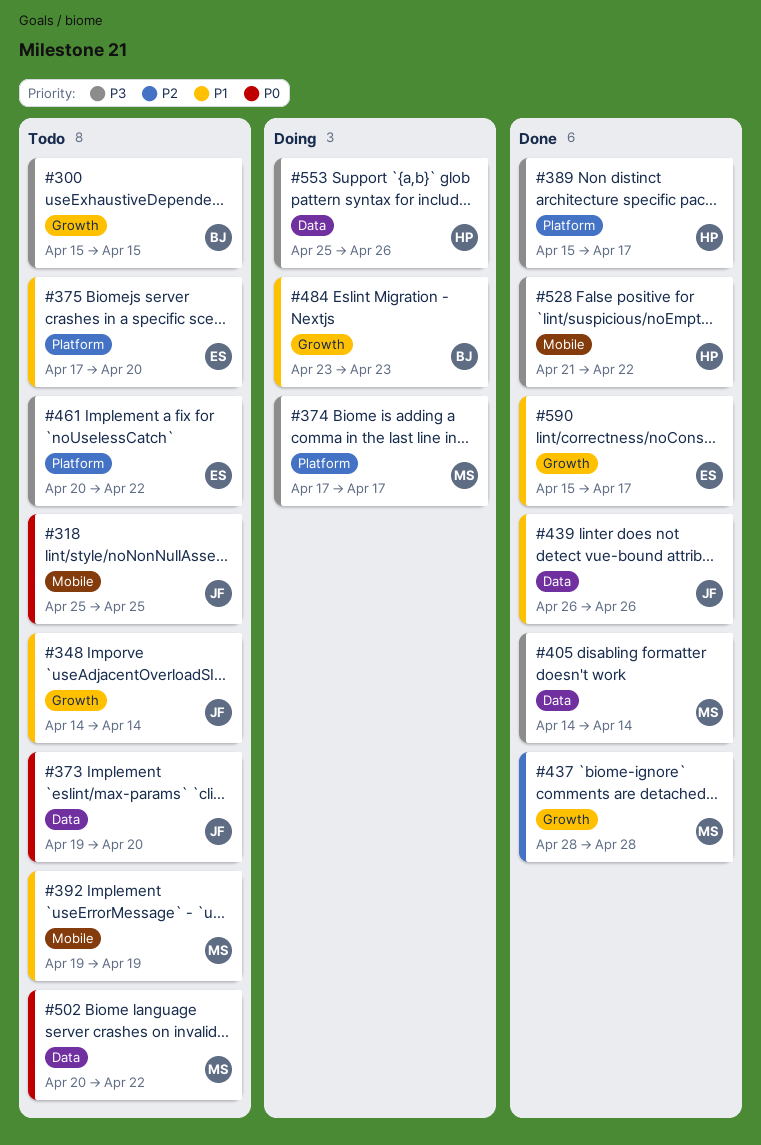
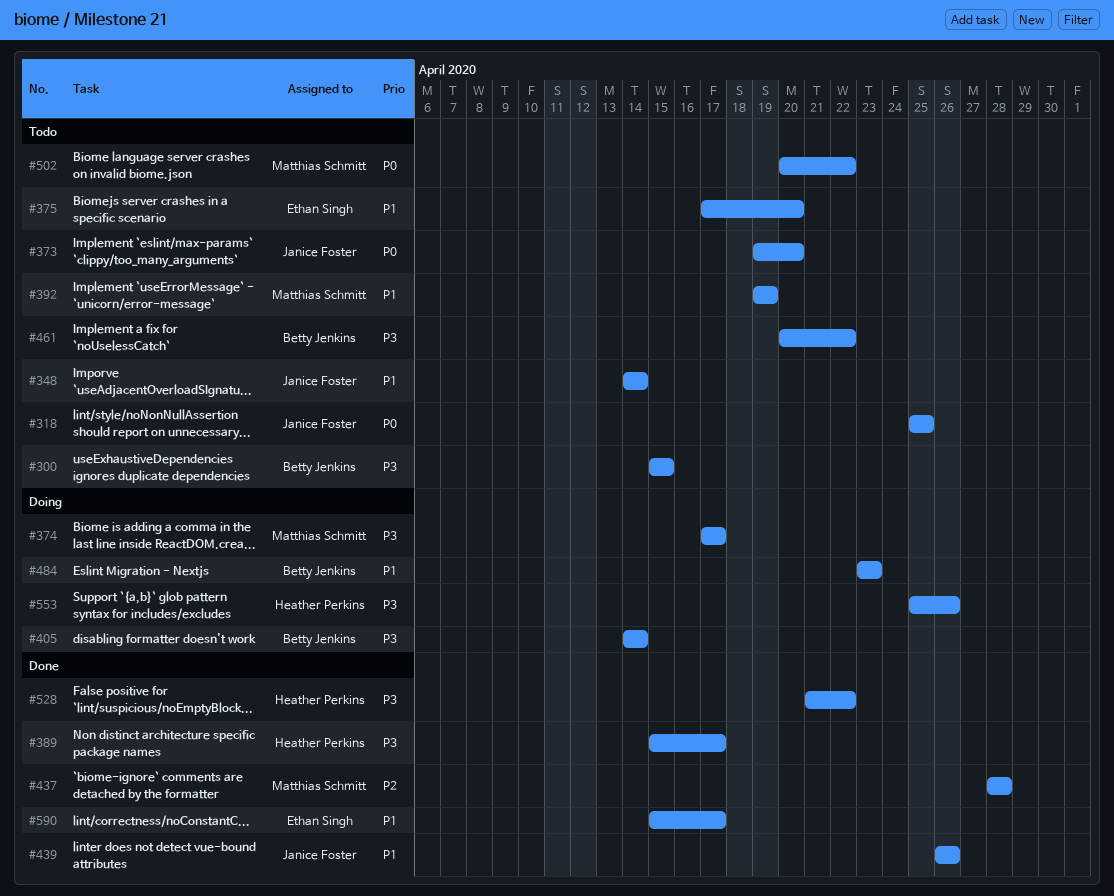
#405, status: Done -> Doing
#405, owner: Matthias Schmitt -> Betty Jenkins
#461, owner: Ethan Singh -> Betty Jenkins

